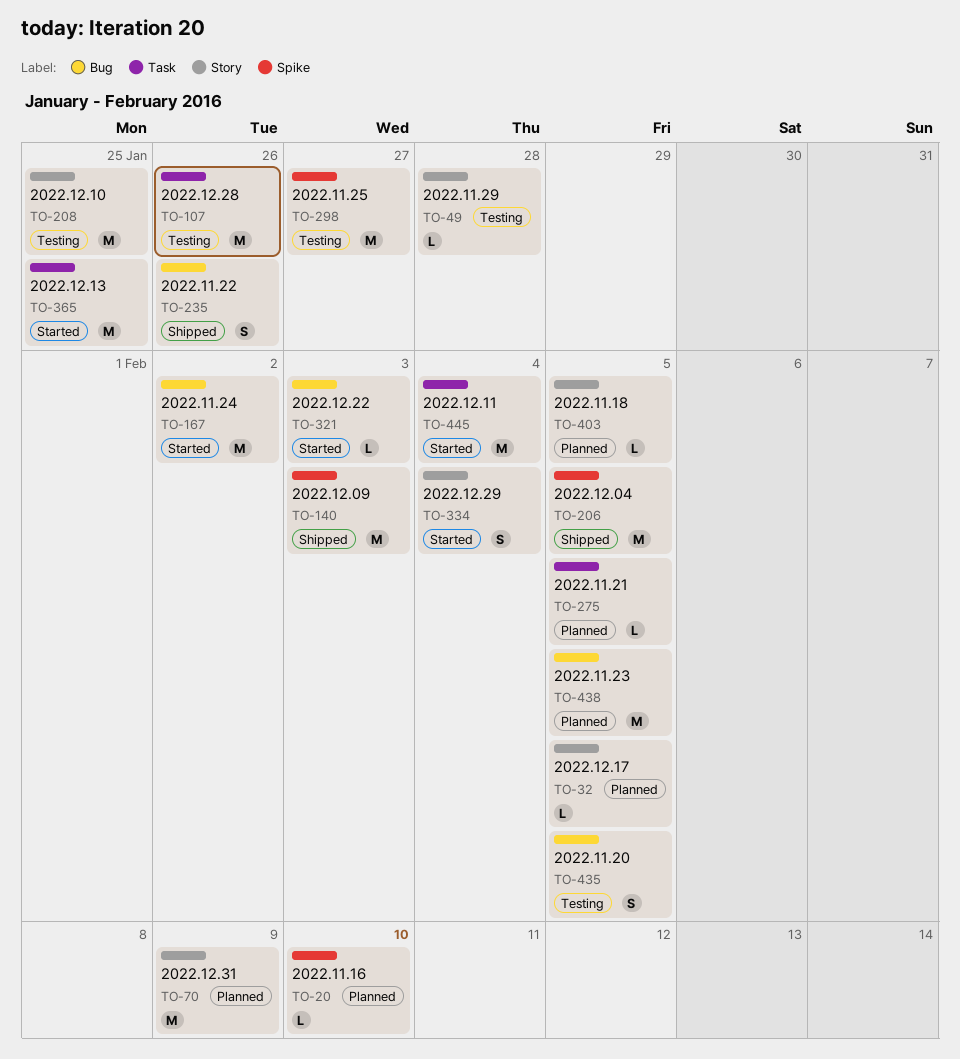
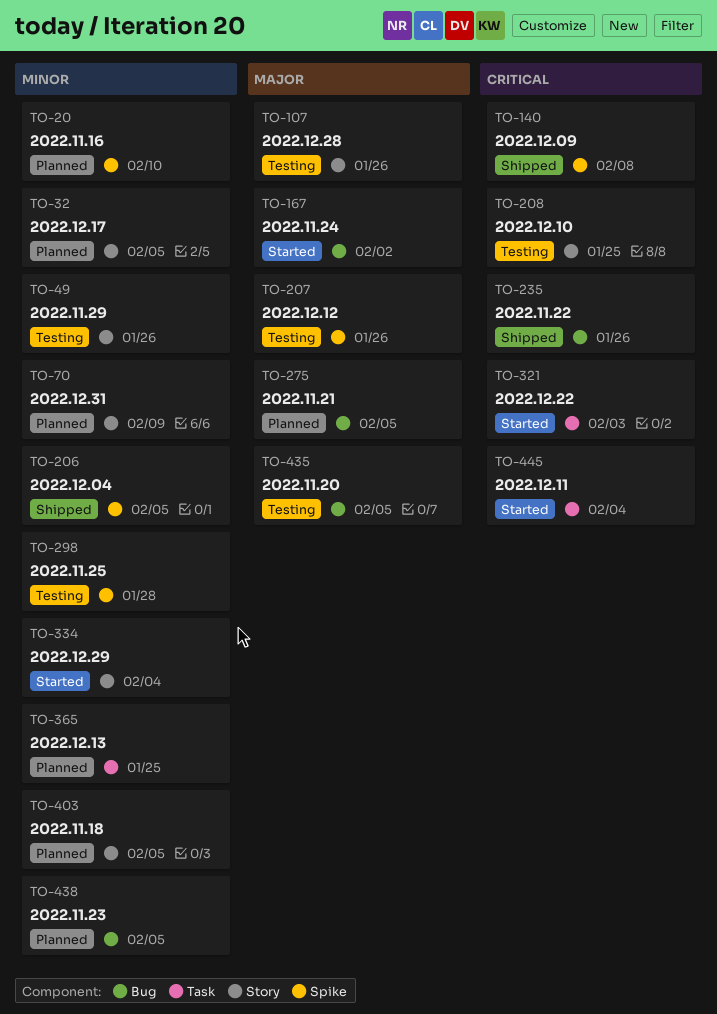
TO-49, due: Jan 28 -> Jan 26
TO-107, label: Task -> Story
TO-140, due: Feb 3 -> Feb 8
TO-207: none -> present
TO-275, label: Task -> Bug
TO-298, due: Jan 27 -> Jan 28
TO-321, label: Bug -> Task
TO-365, status: Started -> Planned

